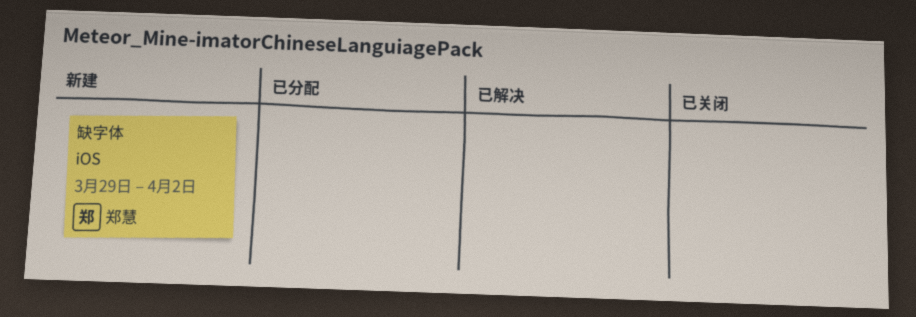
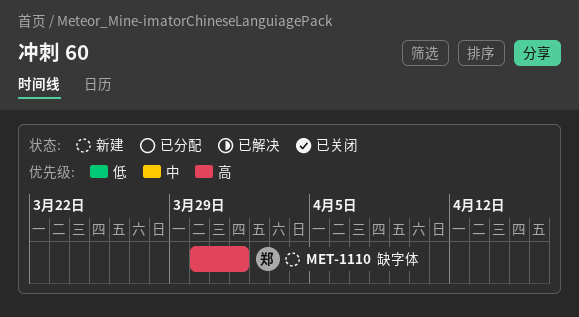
缺字体, start: Mar 29 -> Mar 30
缺字体, due: Apr 2 -> Apr 1

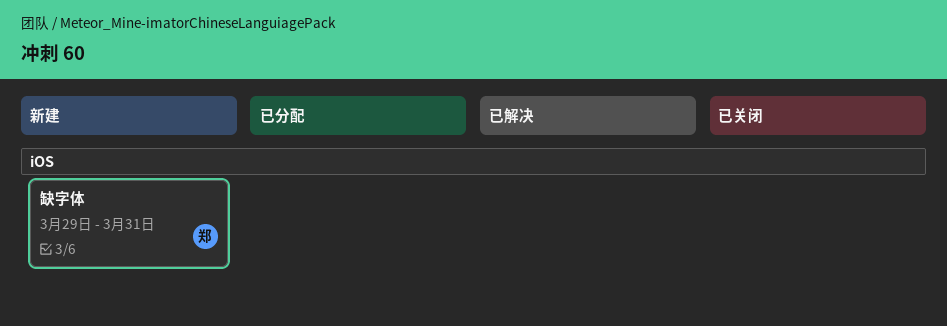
缺字体, start: Mar 30 -> Mar 29
缺字体, due: Apr 1 -> Mar 31

